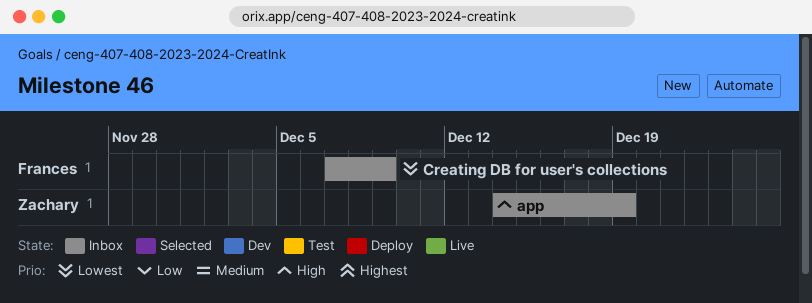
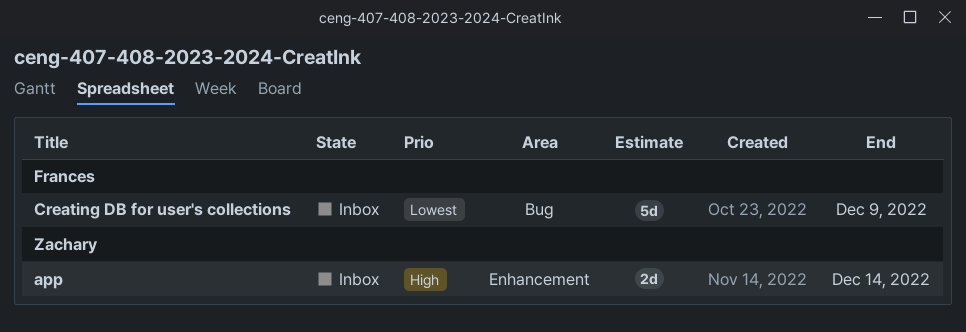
app, due: Dec 19 -> Dec 14

